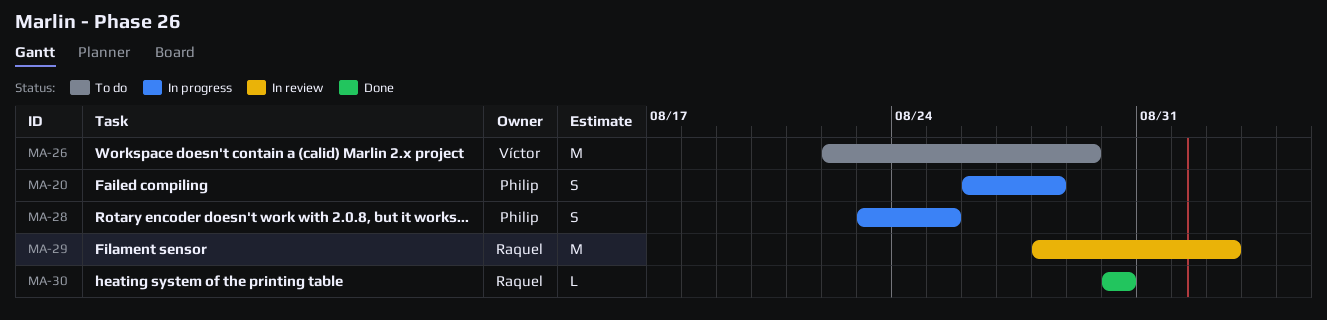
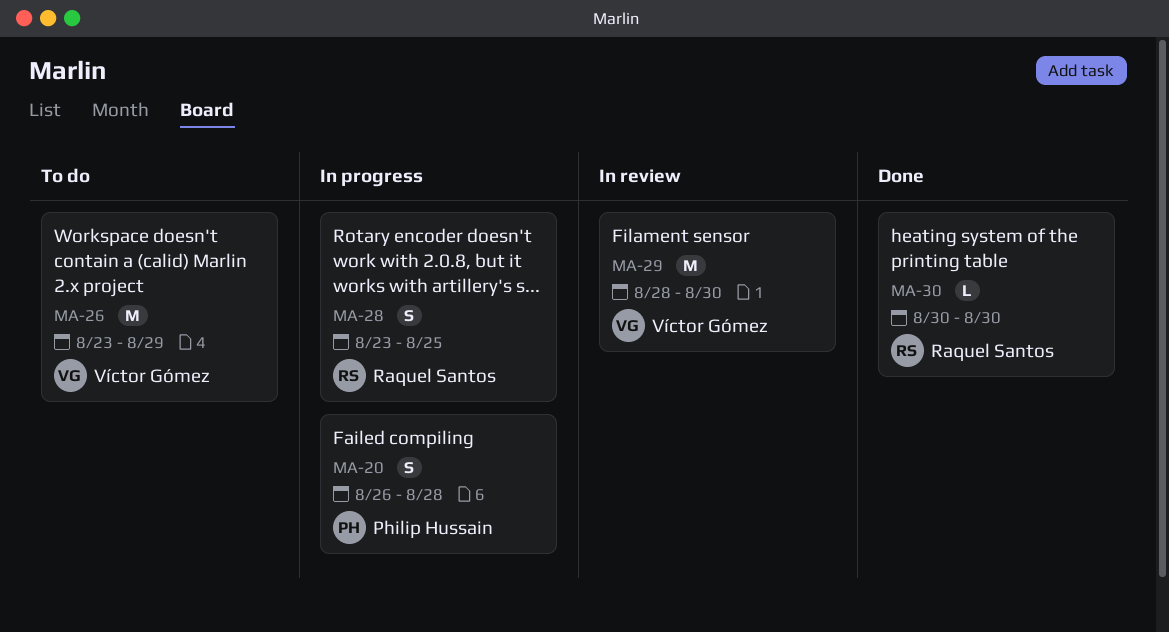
MA-26, start: Aug 22 -> Aug 23
MA-28, owner: Philip Hussain -> Raquel Santos
MA-29, owner: Raquel Santos -> Víctor Gómez
MA-29, due: Sep 2 -> Aug 30

